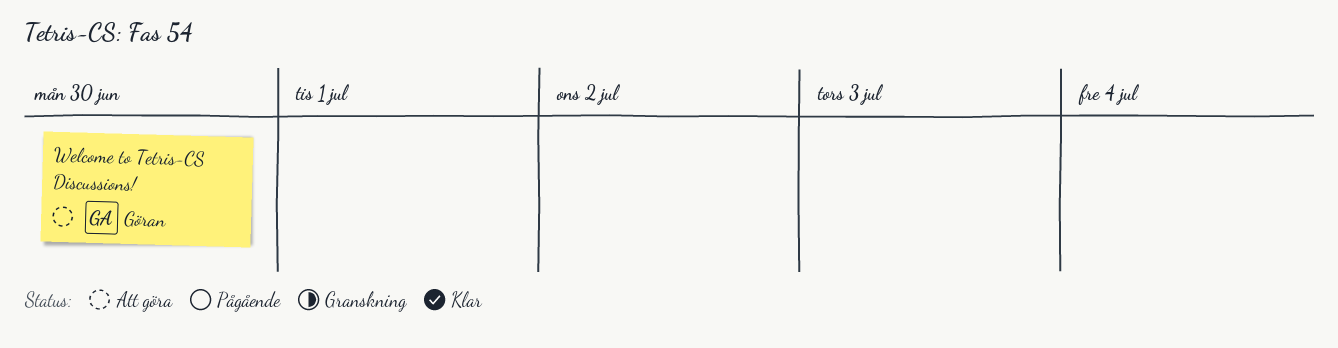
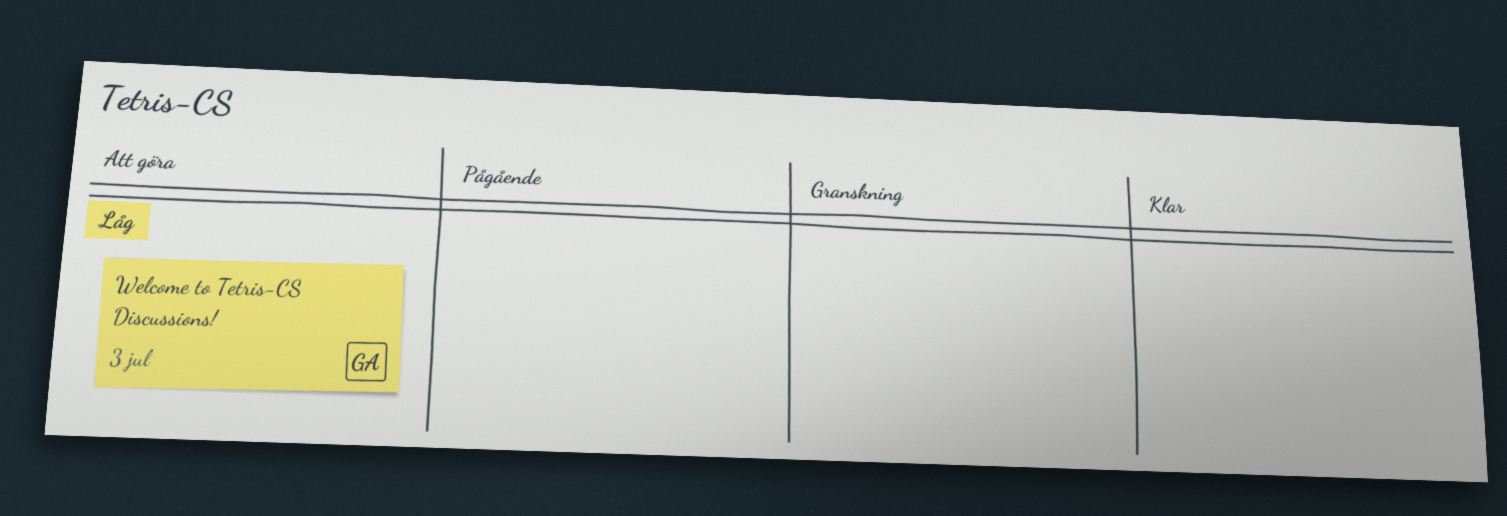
Welcome to Tetris-CS Discussions!, due: Jun 30 -> Jul 3

